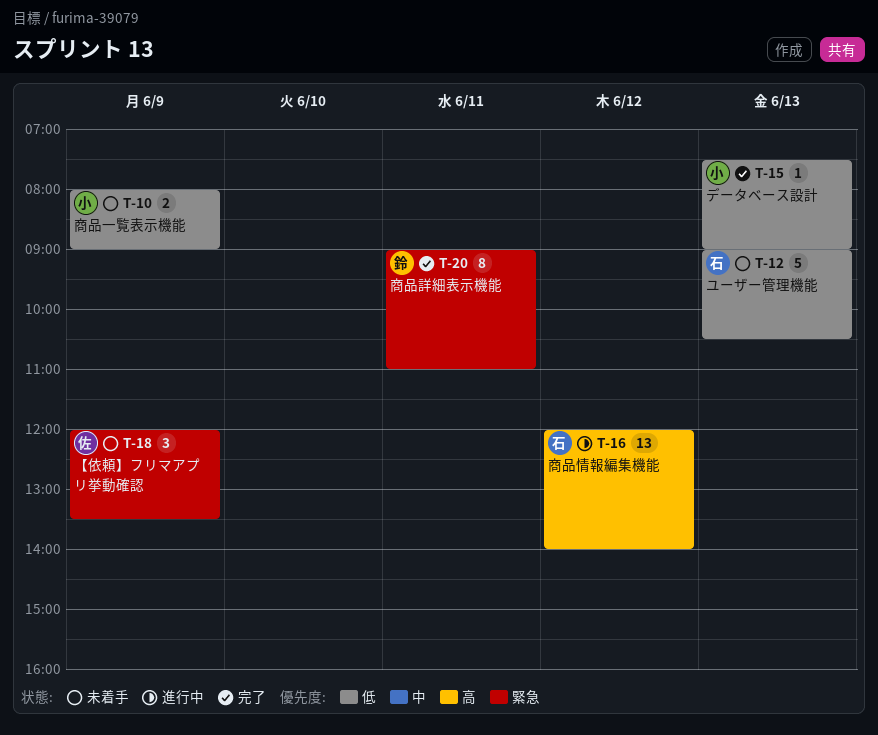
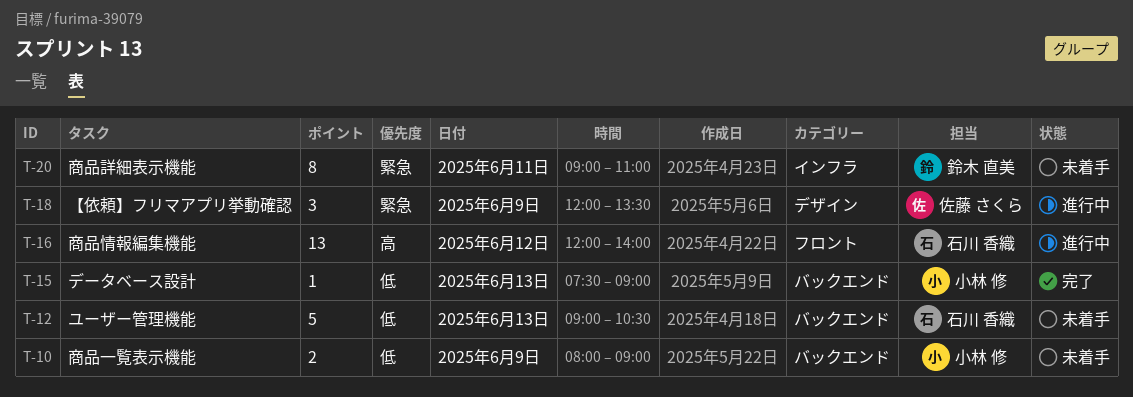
T-18, status: 未着手 -> 進行中
T-20, status: 完了 -> 未着手

